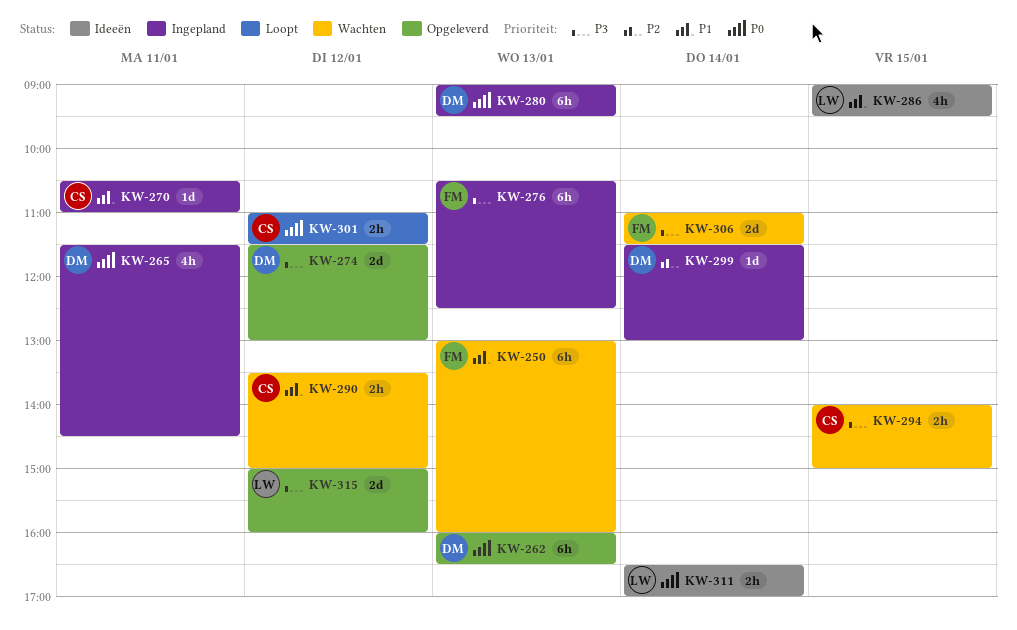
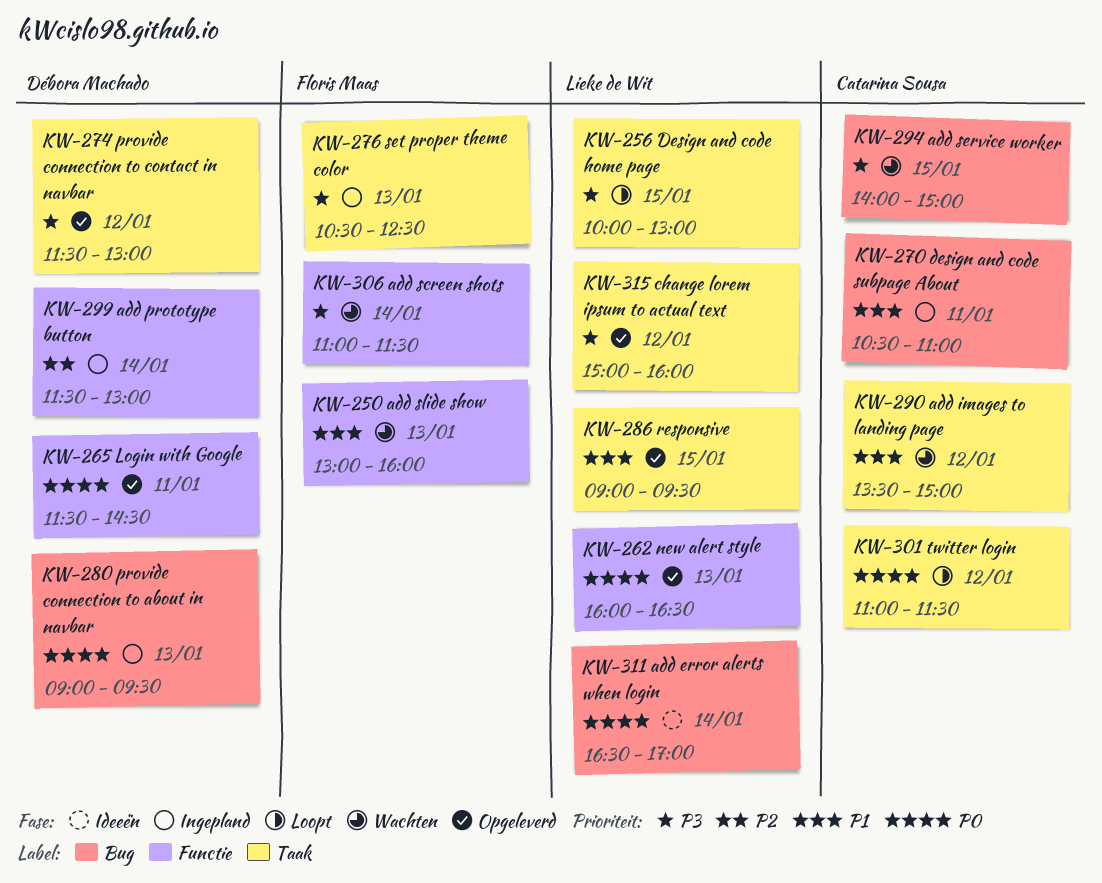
KW-256: none -> present
KW-262, owner: Débora Machado -> Lieke de Wit
KW-265, status: Ingepland -> Opgeleverd
KW-286, status: Ideeën -> Opgeleverd

